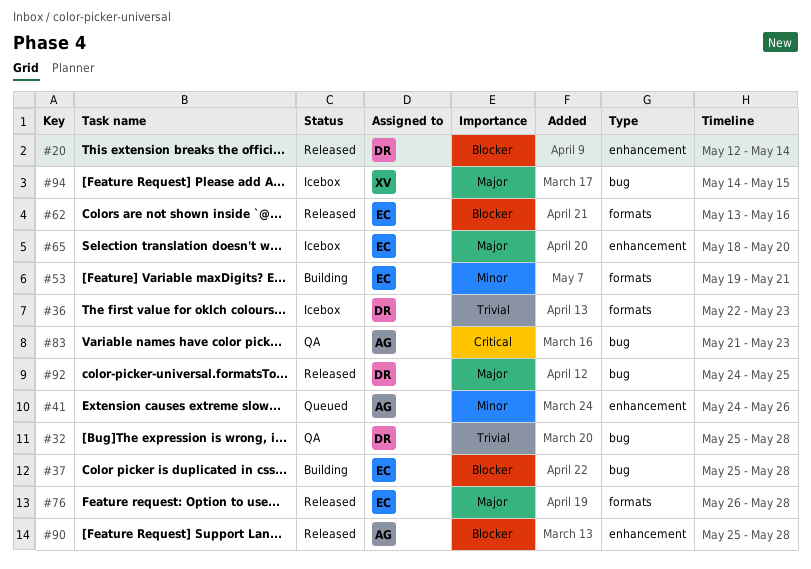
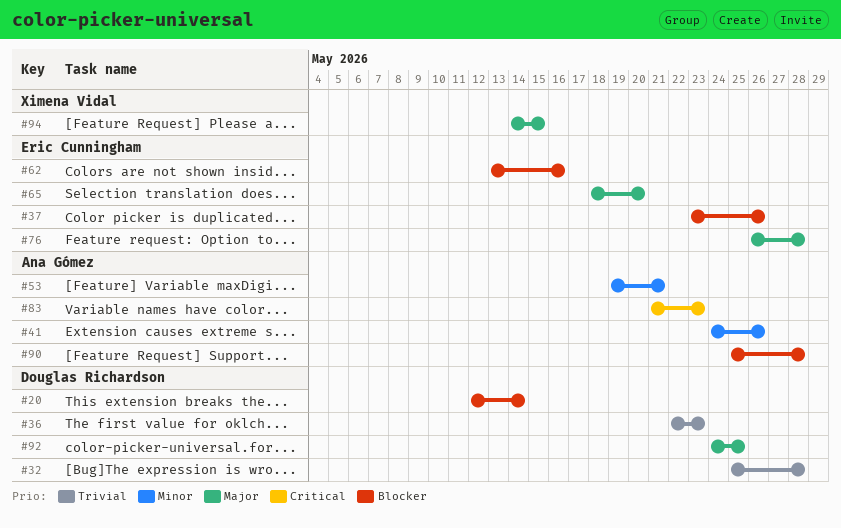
#37, start: May 25 -> May 23
#37, due: May 28 -> May 26
#53, owner: Eric Cunningham -> Ana Gómez

